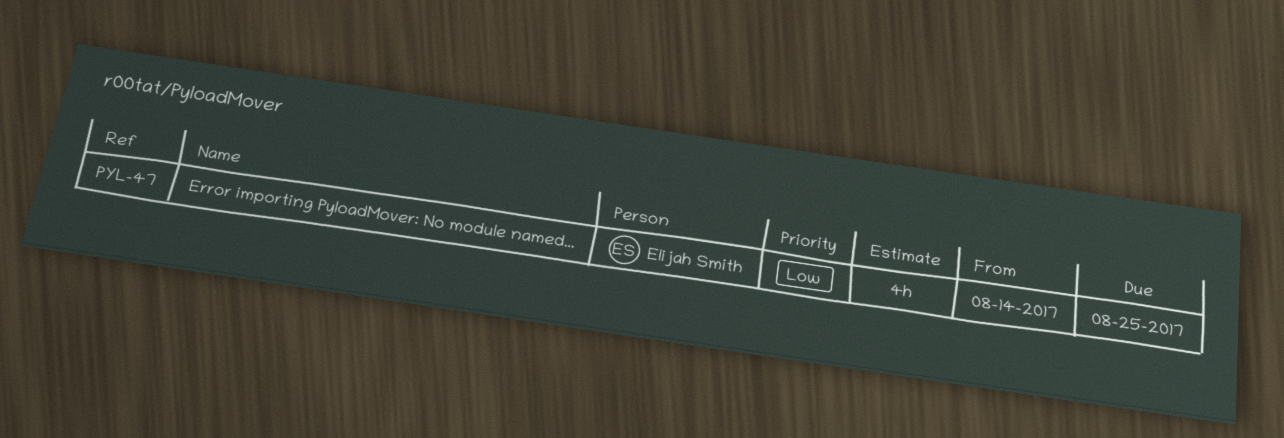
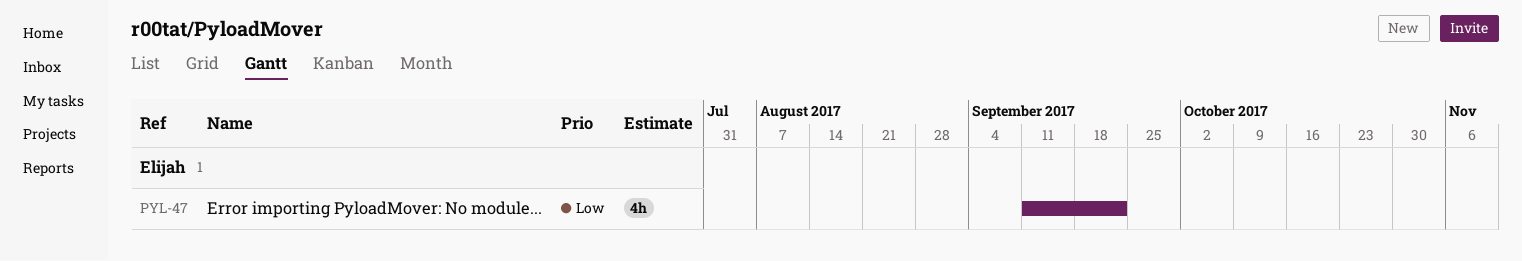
PYL-47, start: Aug 14 -> Sep 11
PYL-47, due: Aug 25 -> Sep 22

